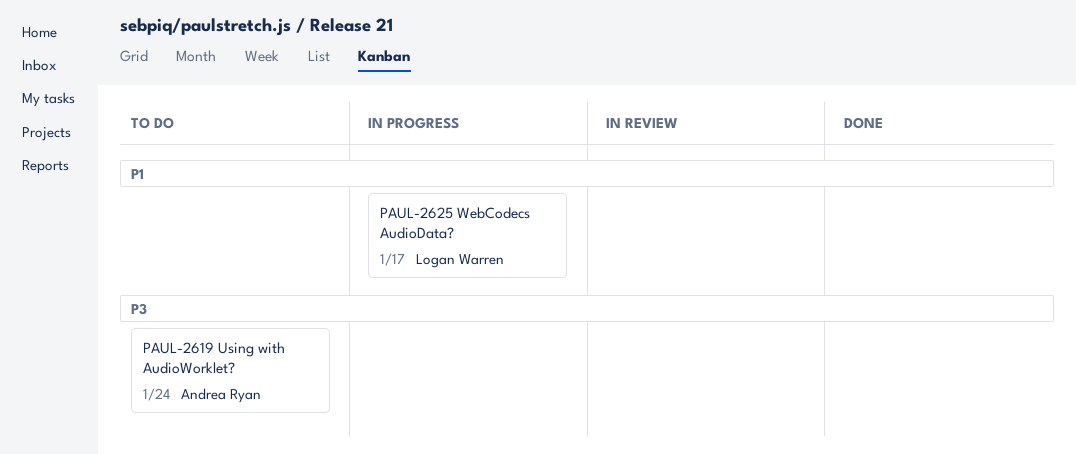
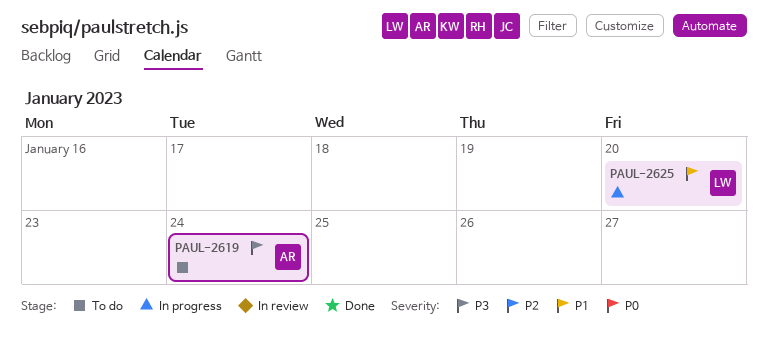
PAUL-2625, due: Jan 17 -> Jan 20

